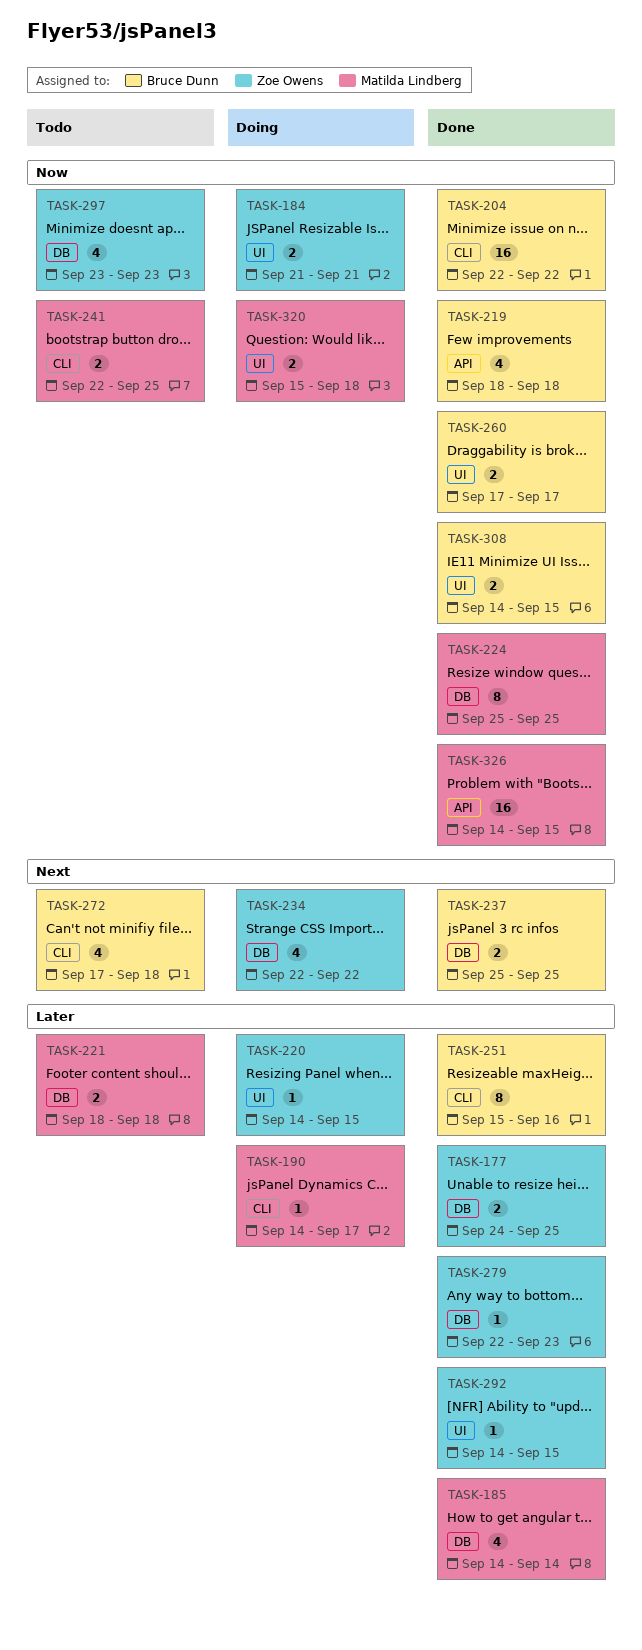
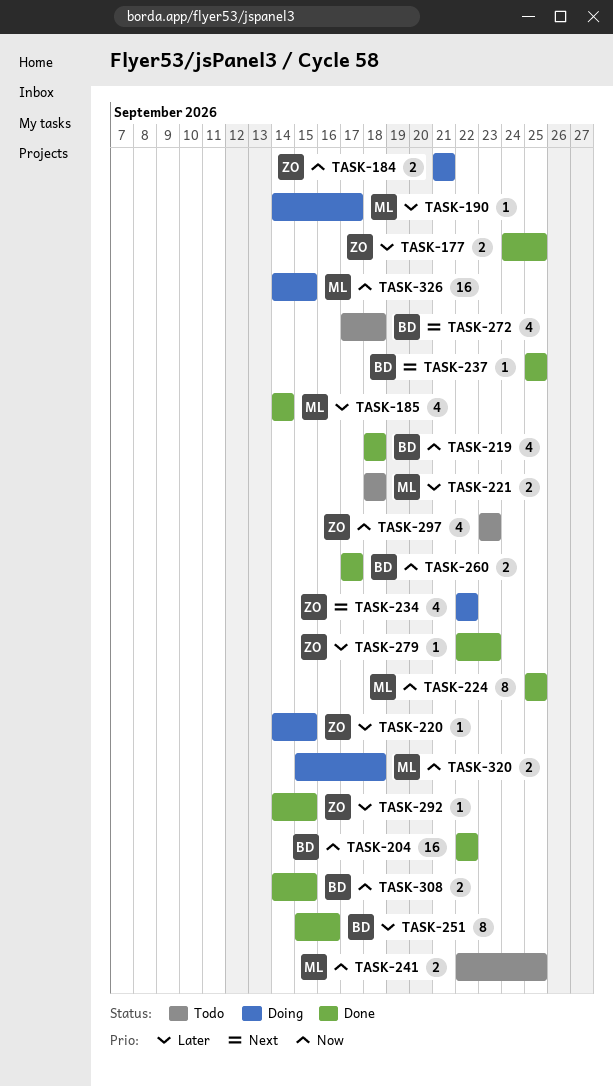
TASK-237, estimate: 2 -> 1
TASK-326, status: Done -> Doing

